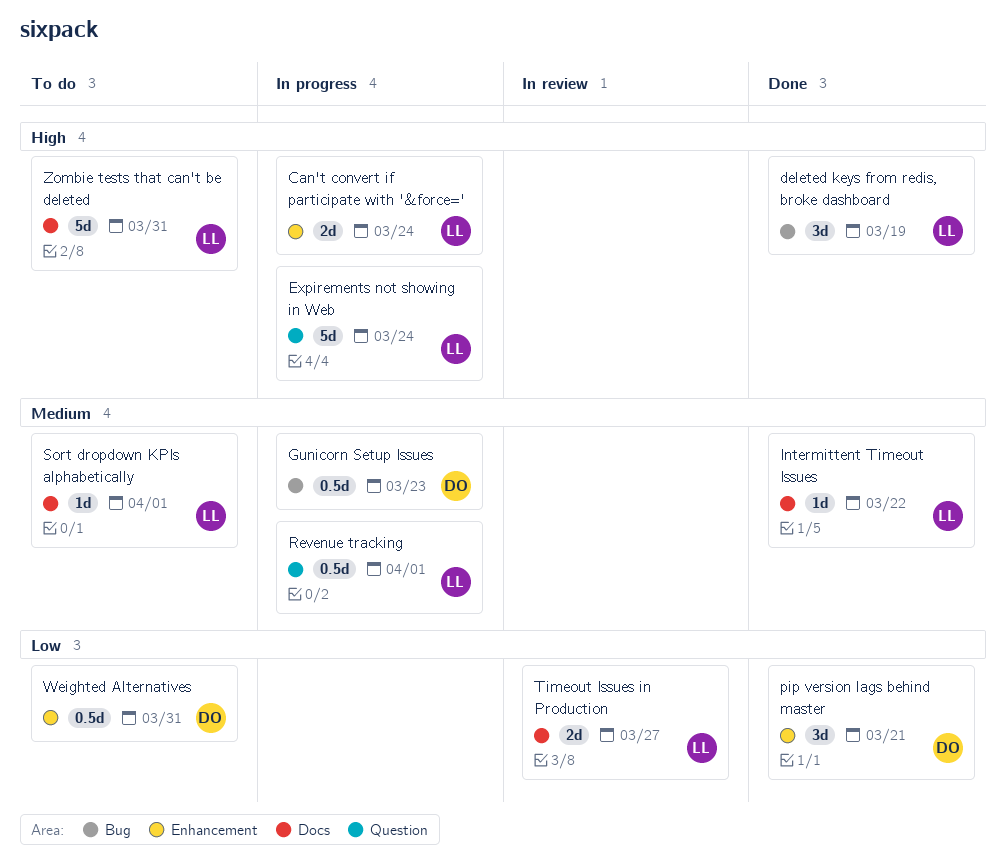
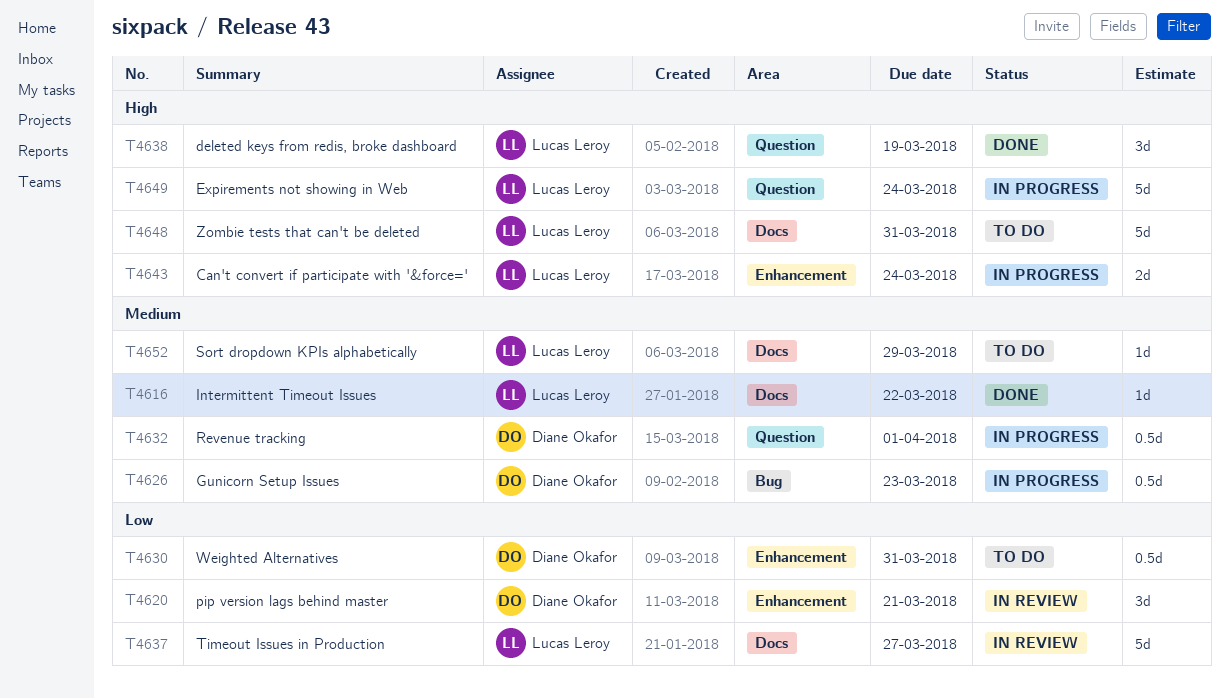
deleted keys from redis, broke dashboard, label: Bug -> Question
pip version lags behind master, status: Done -> In review
Revenue tracking, owner: Lucas Leroy -> Diane Okafor
Sort dropdown KPIs alphabetically, due: Apr 1 -> Mar 29
Timeout Issues in Production, estimate: 2d -> 5d

